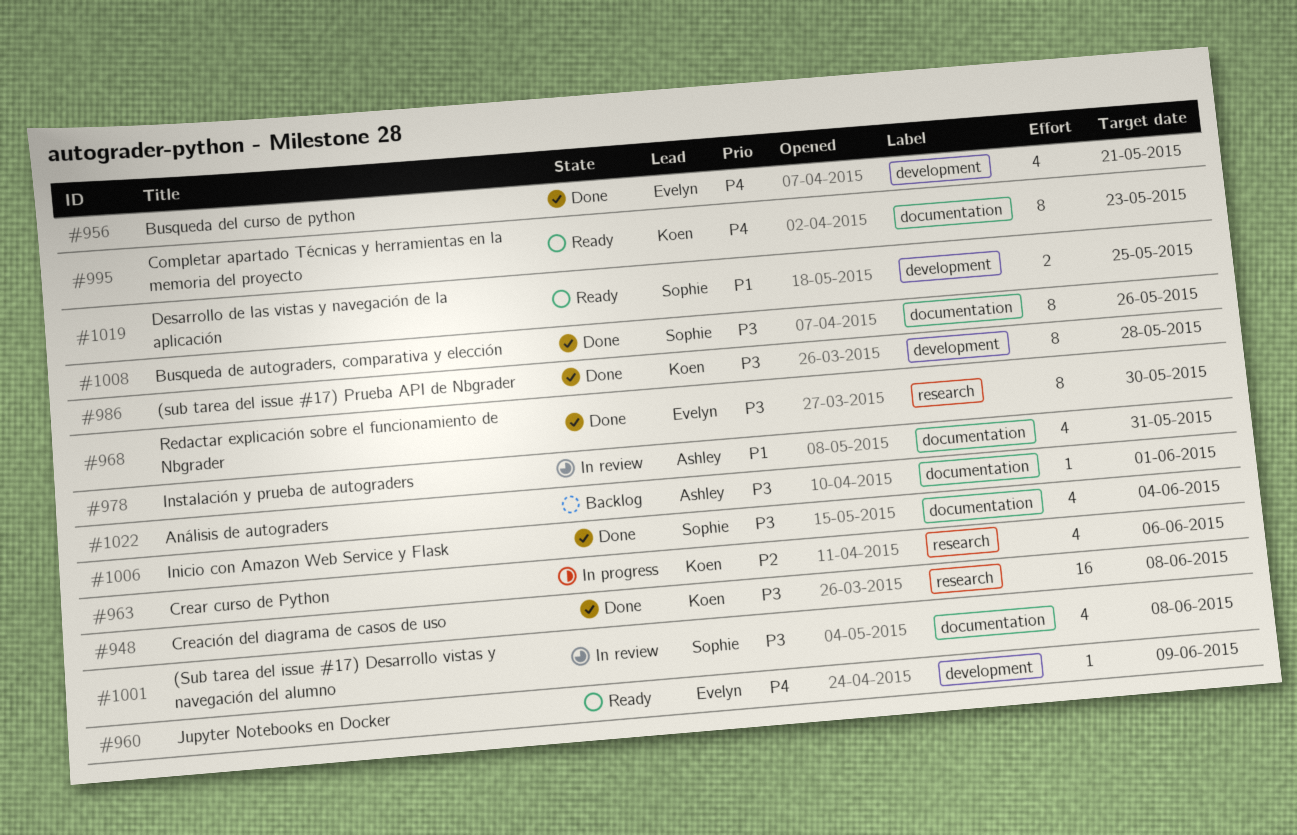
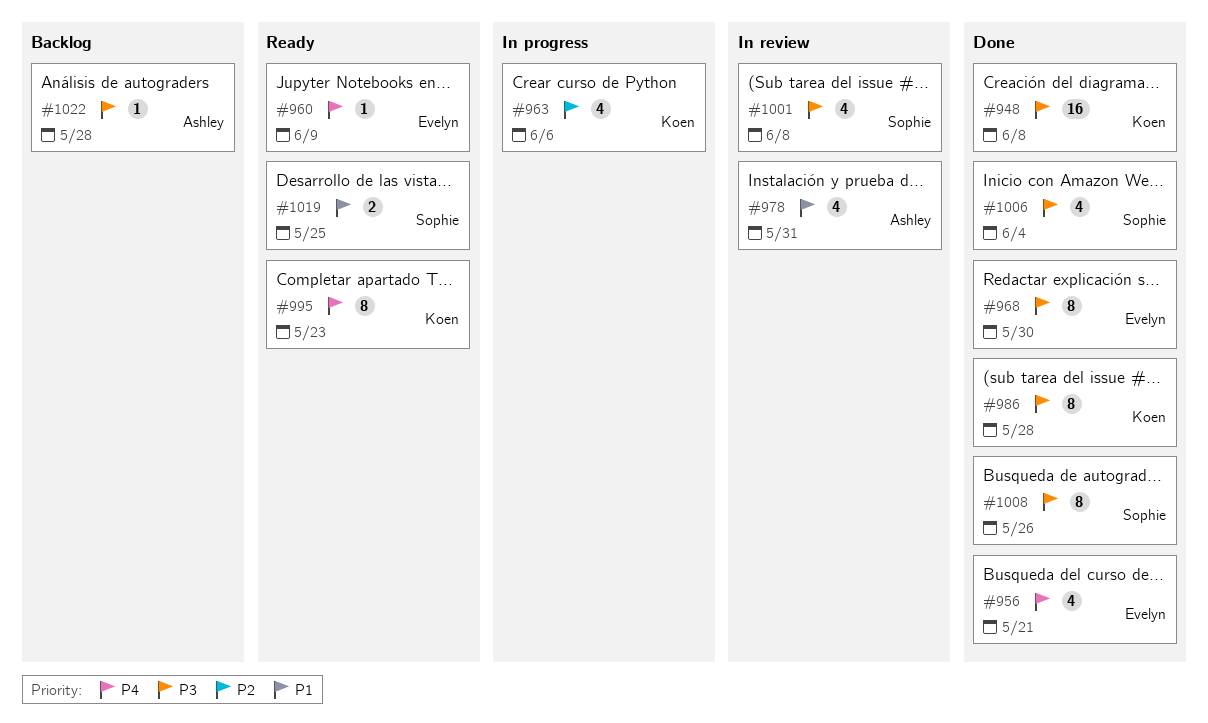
#1022, due: Jun 1 -> May 28

